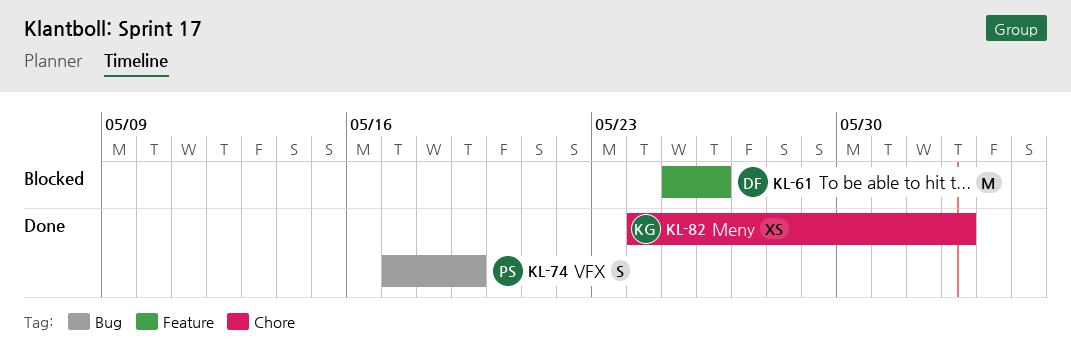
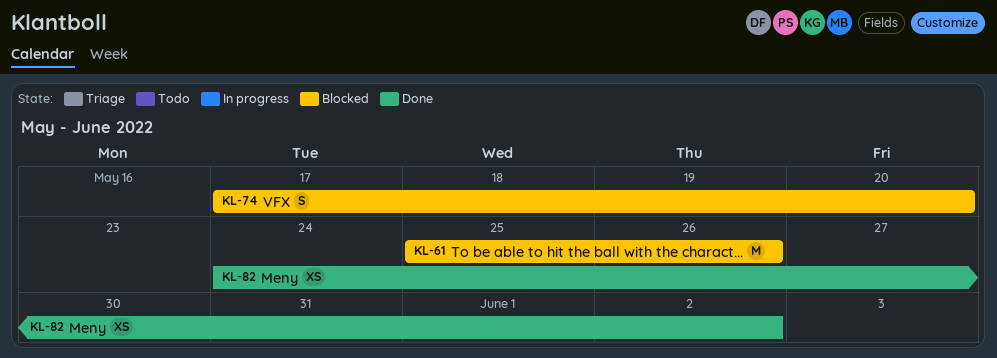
KL-74, status: Done -> Blocked
KL-74, due: May 19 -> May 20

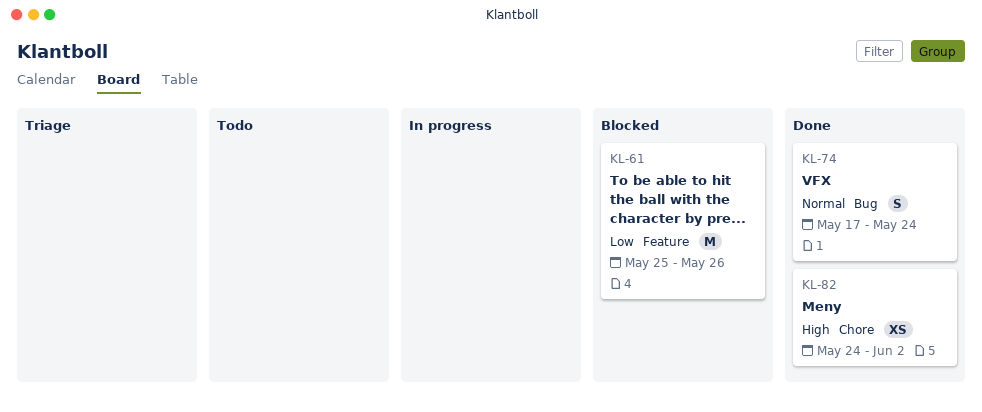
KL-74, status: Blocked -> Done
KL-74, due: May 20 -> May 24

